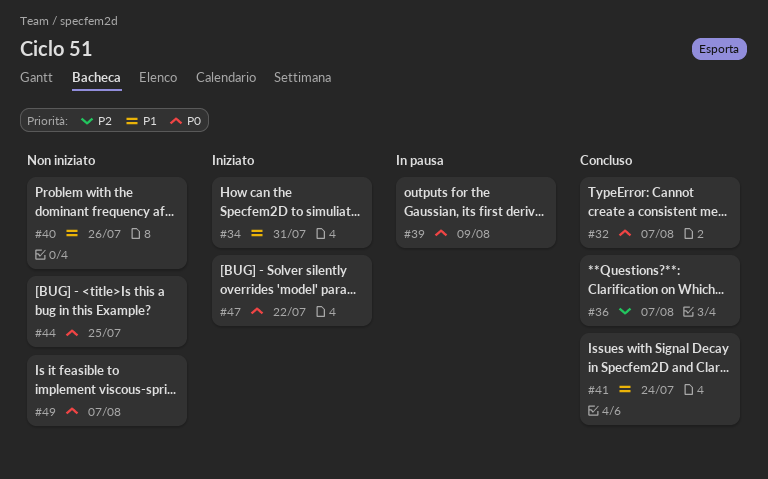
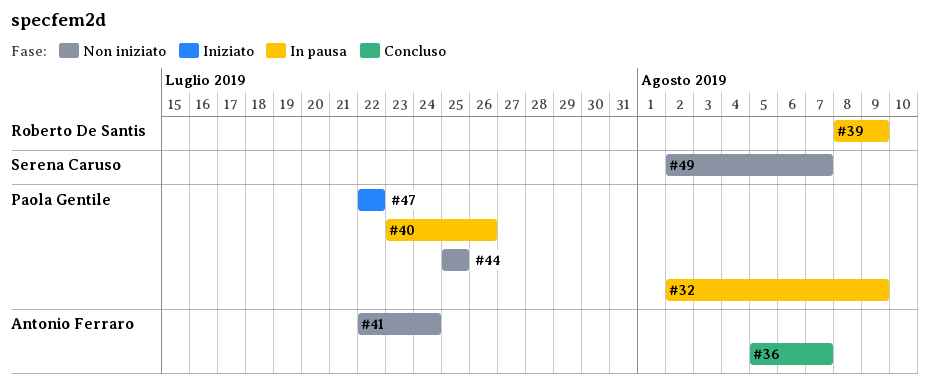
#32, status: Concluso -> In pausa
#32, due: Aug 7 -> Aug 9
#34: present -> none
#40, status: Non iniziato -> In pausa
#41, status: Concluso -> Non iniziato

